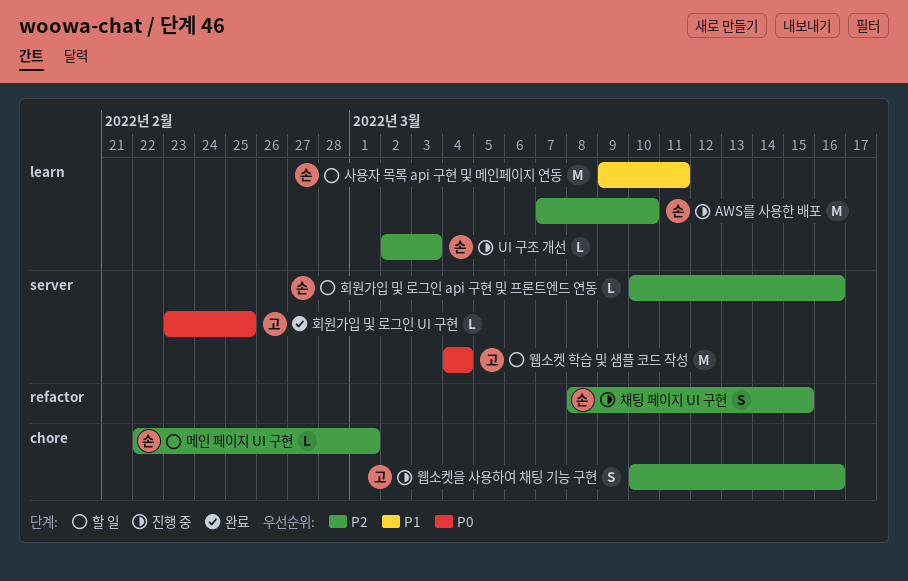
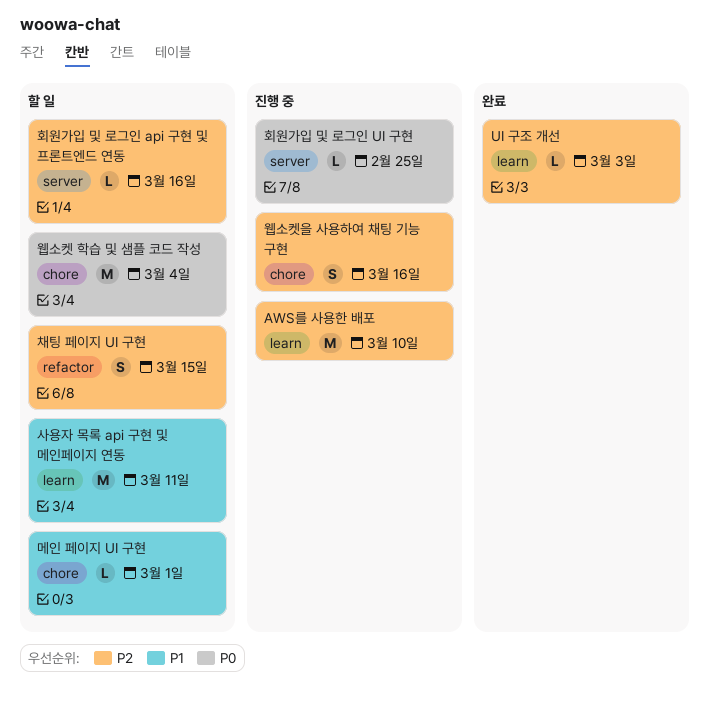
UI 구조 개선, status: 진행 중 -> 완료
메인 페이지 UI 구현, priority: P2 -> P1
웹소켓 학습 및 샘플 코드 작성, label: server -> chore
채팅 페이지 UI 구현, status: 진행 중 -> 할 일
회원가입 및 로그인 UI 구현, status: 완료 -> 진행 중

